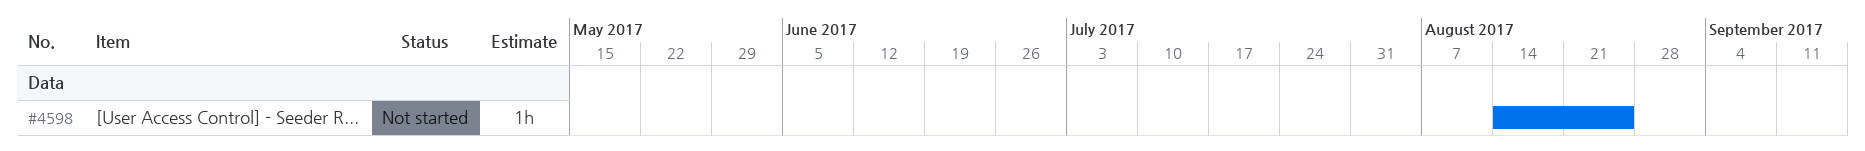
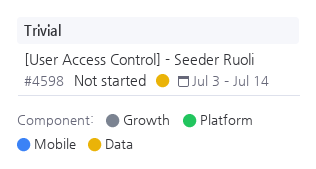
#4598, start: Aug 14 -> Jul 3
#4598, due: Aug 25 -> Jul 14

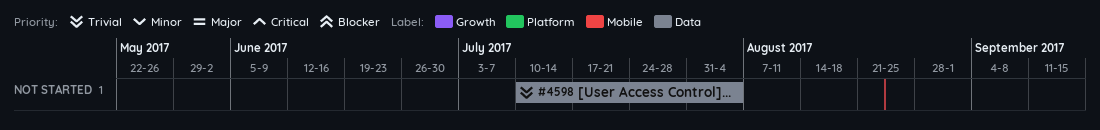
#4598, start: Jul 3 -> Jul 10
#4598, due: Jul 14 -> Aug 4

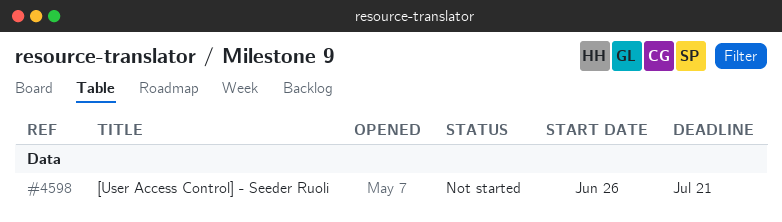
#4598, start: Jul 10 -> Jun 26
#4598, due: Aug 4 -> Jul 21

